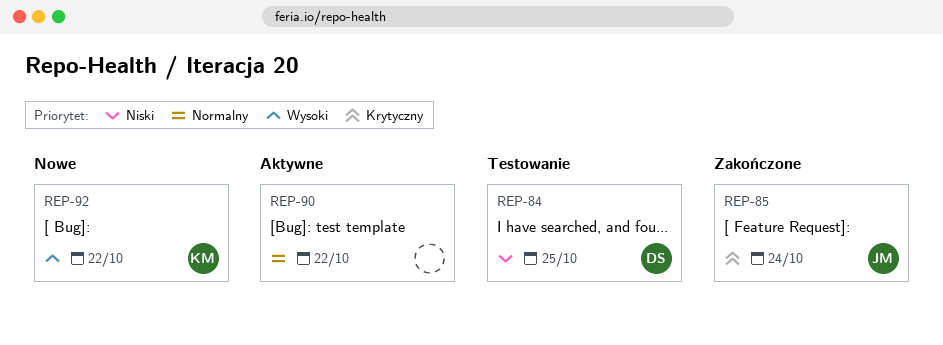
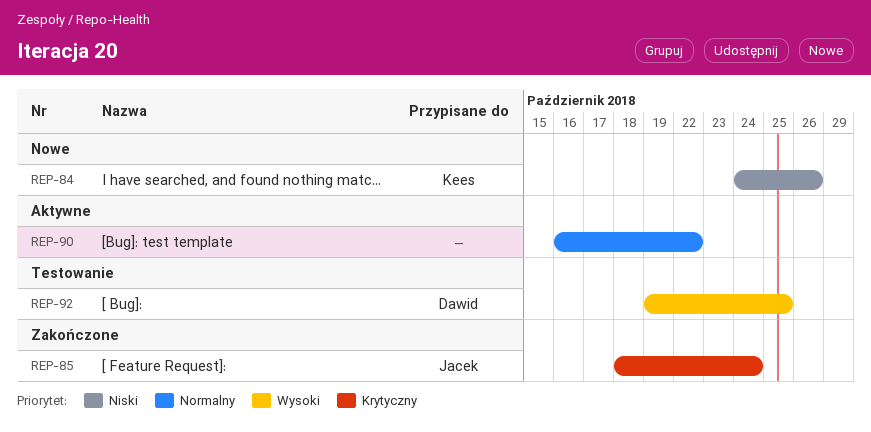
REP-84, status: Testowanie -> Nowe
REP-84, owner: Dawid -> Kees
REP-84, due: Oct 25 -> Oct 26
REP-92, status: Nowe -> Testowanie
REP-92, owner: Kees -> Dawid
REP-92, due: Oct 22 -> Oct 25

